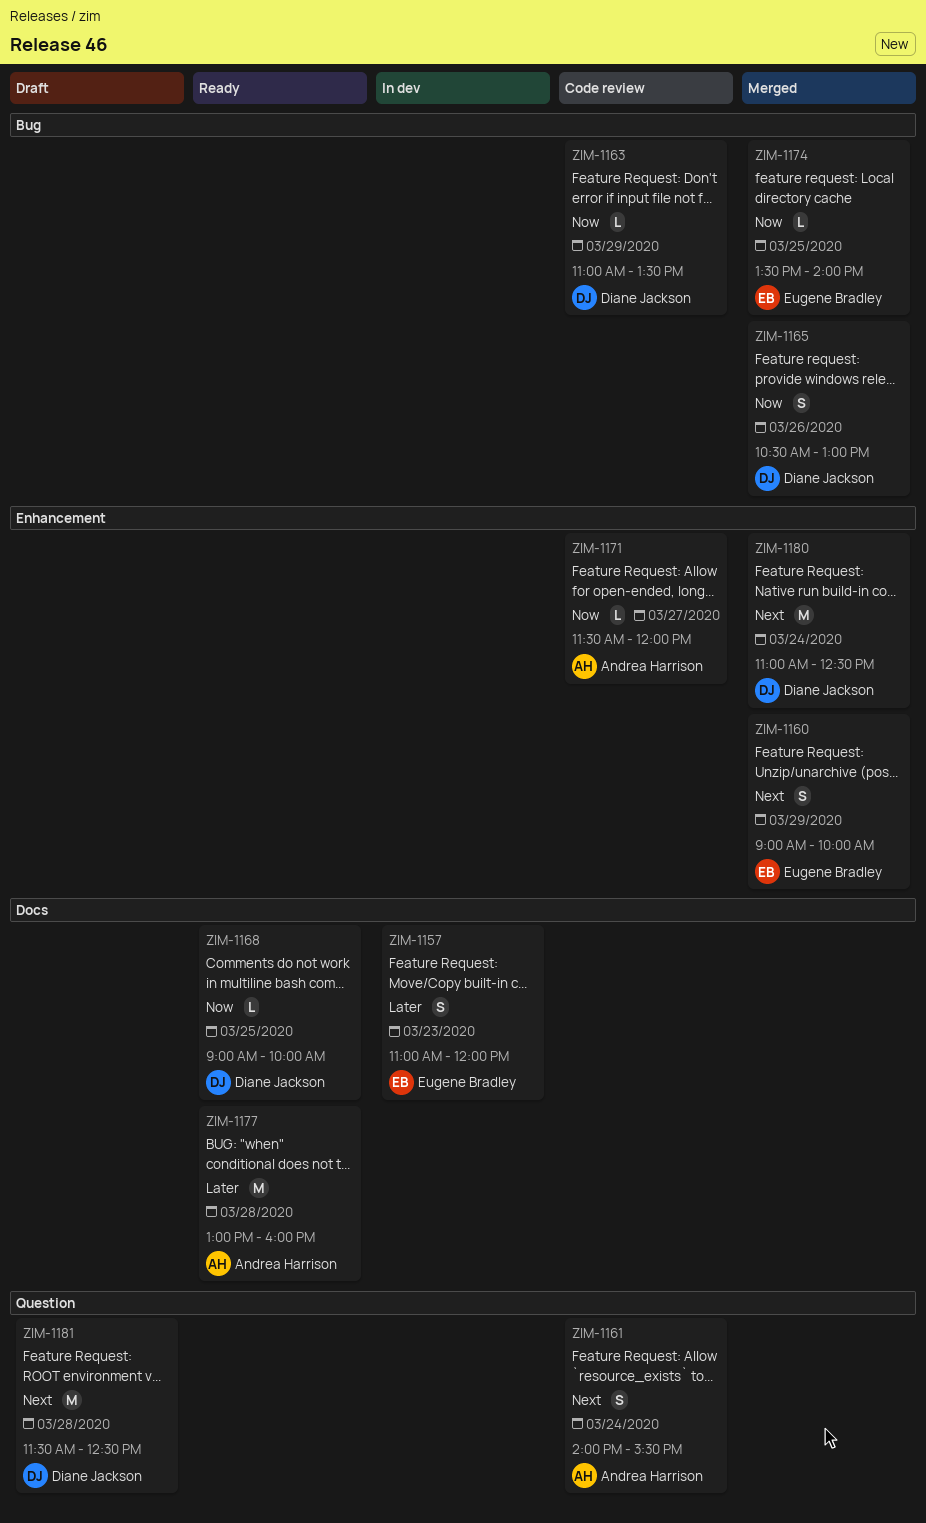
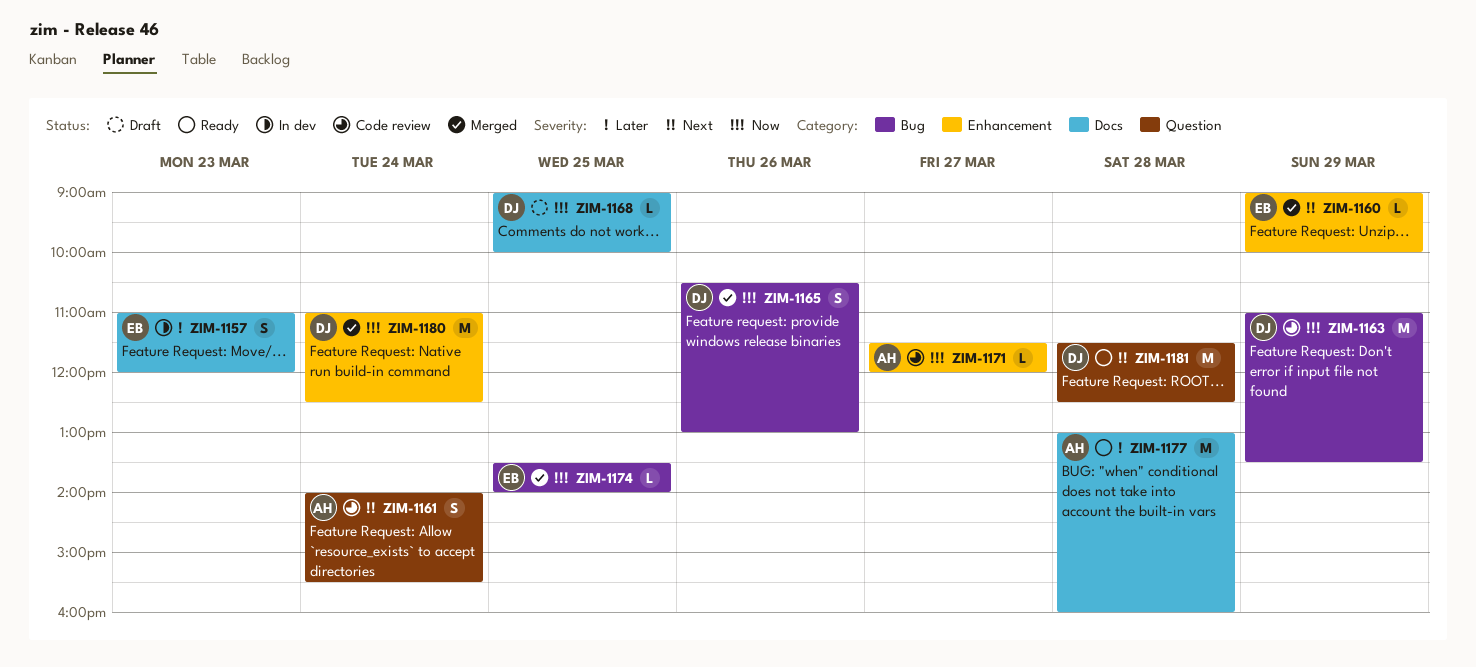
ZIM-1160, estimate: S -> L
ZIM-1163, estimate: L -> M
ZIM-1168, status: Ready -> Draft
ZIM-1180, priority: Next -> Now
ZIM-1181, status: Draft -> Ready

